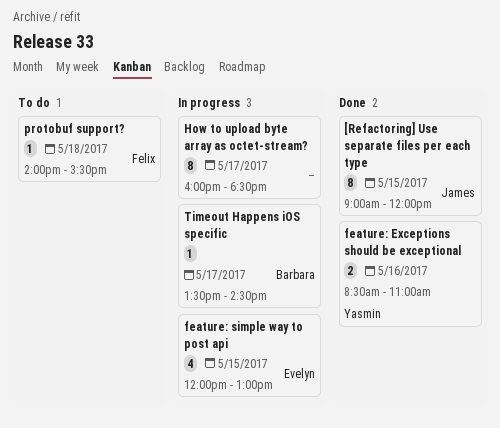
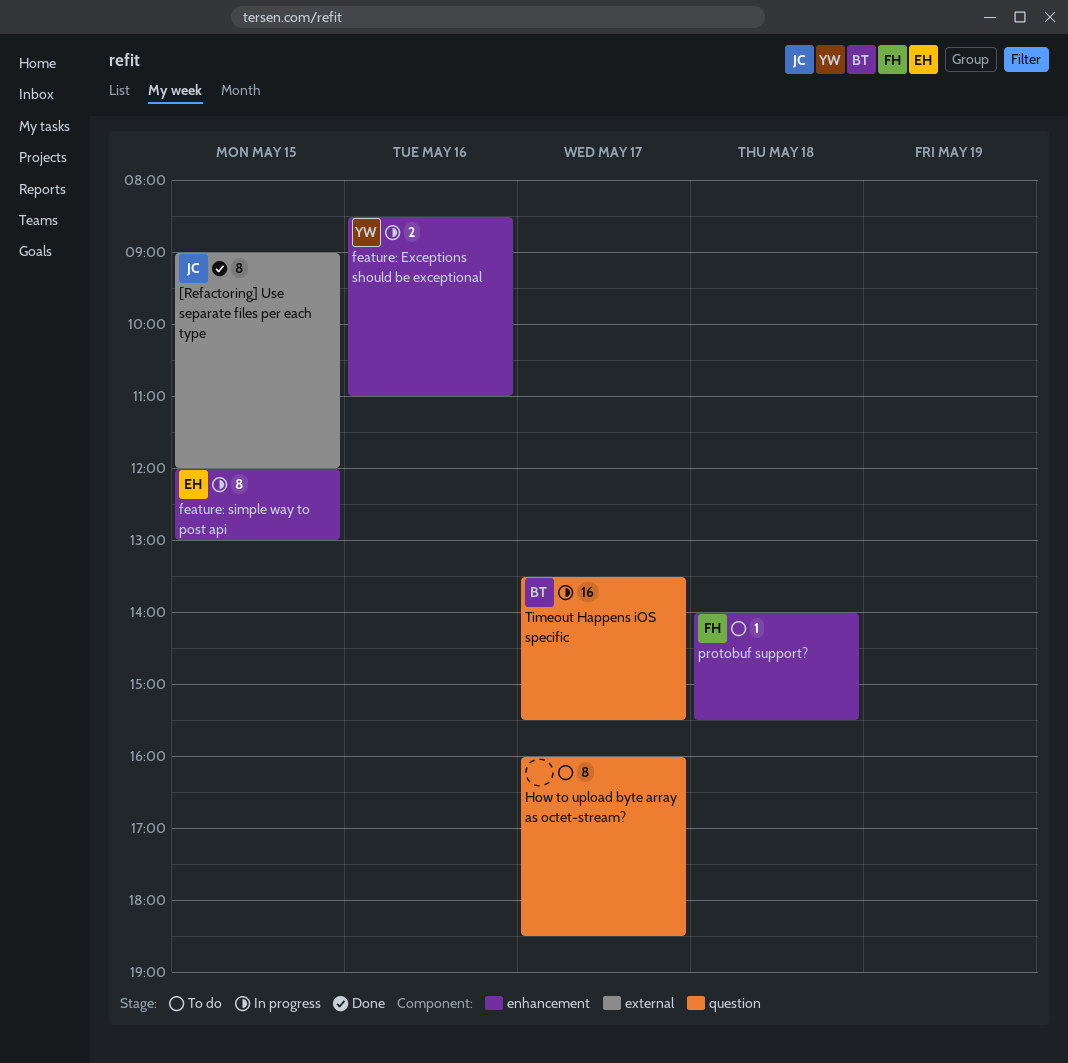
feature: Exceptions should be exceptional, status: Done -> In progress
feature: simple way to post api, estimate: 4 -> 8
How to upload byte array as octet-stream?, status: In progress -> To do
Timeout Happens iOS specific, estimate: 1 -> 16
Timeout Happens iOS specific, ends: 14:30 -> 15:30

